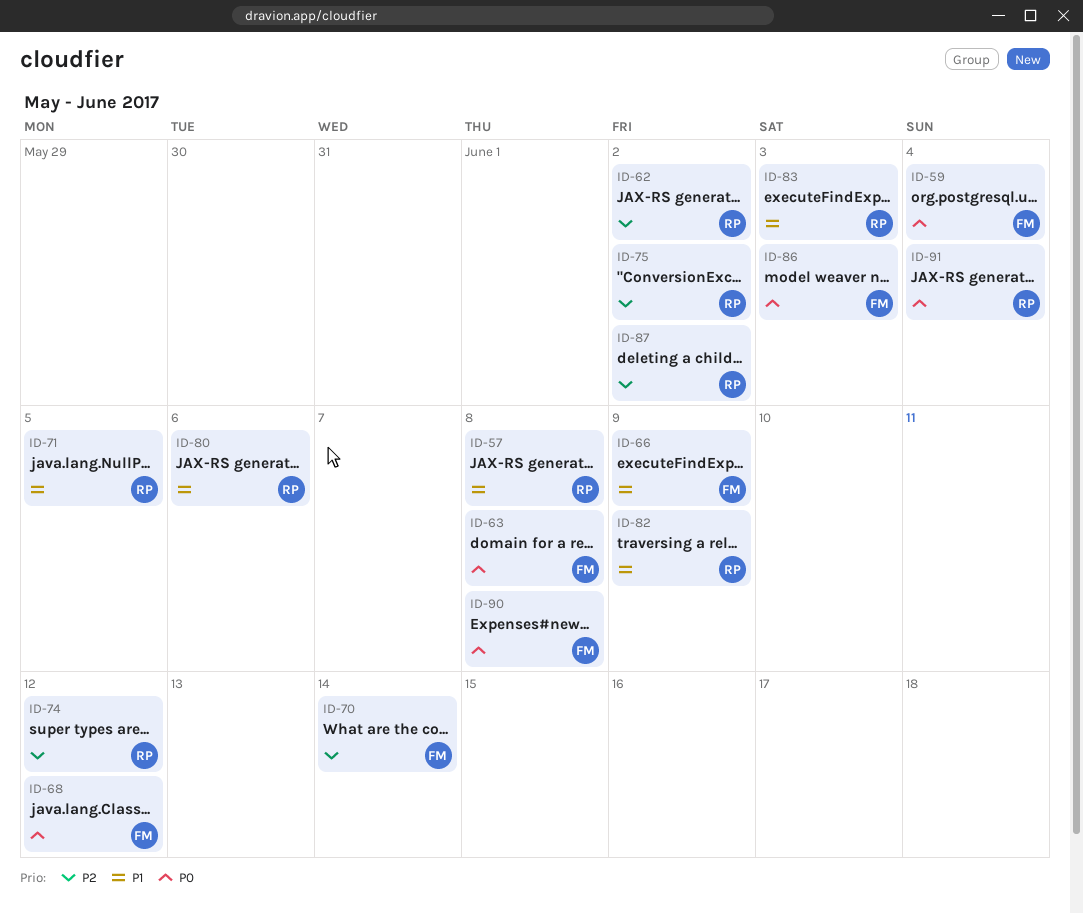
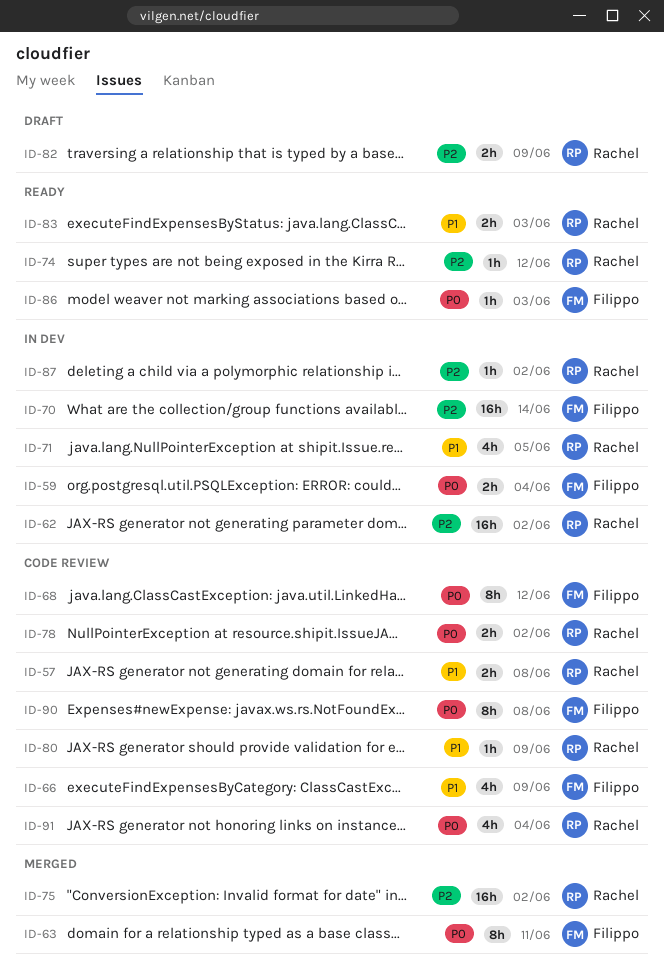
ID-63, due: Jun 8 -> Jun 11
ID-78: none -> present
ID-80, due: Jun 6 -> Jun 9
ID-82, priority: P1 -> P2

